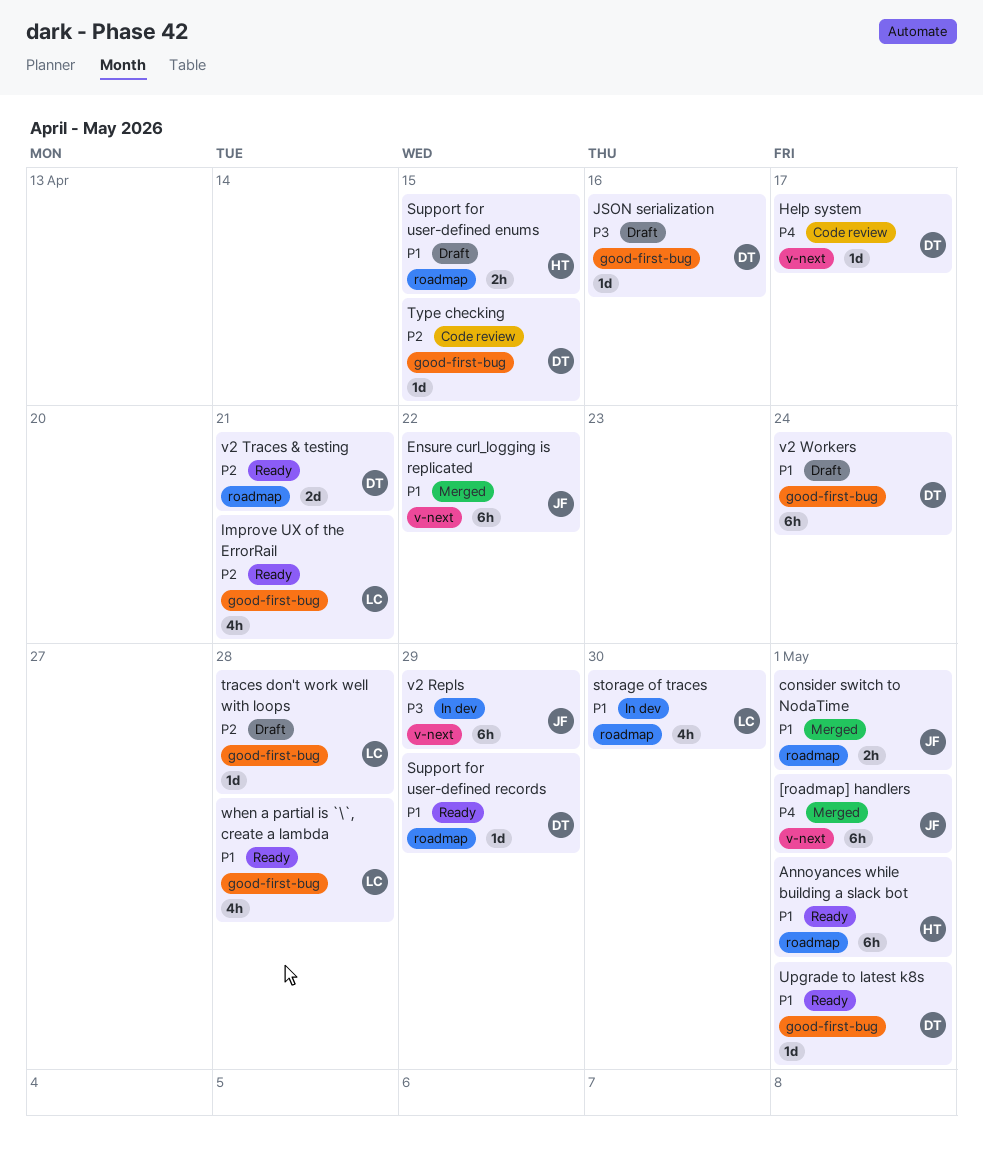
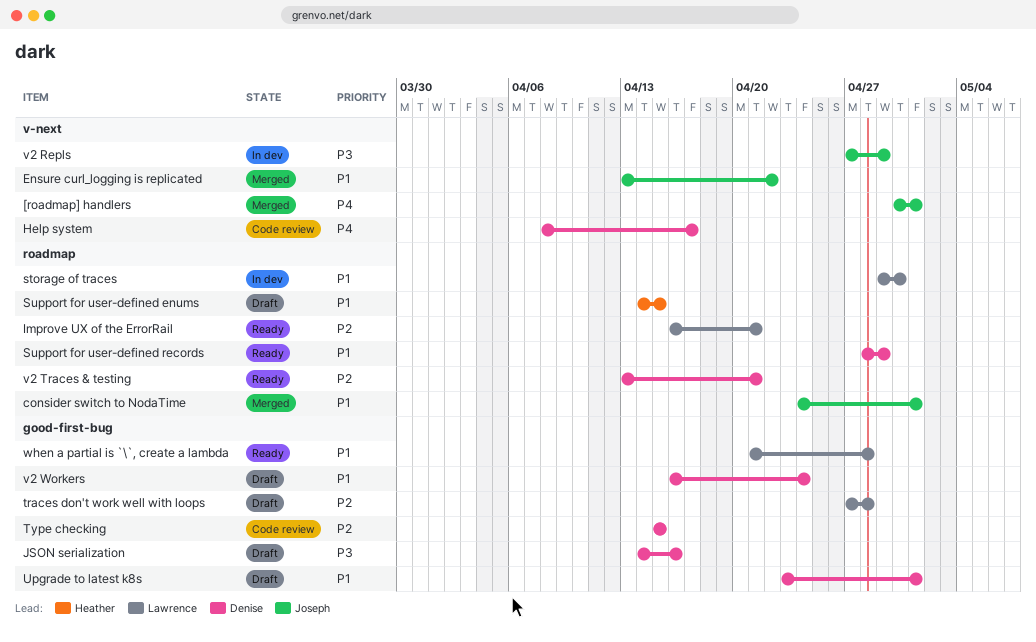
Annoyances while building a slack bot: present -> none
Improve UX of the ErrorRail, label: good-first-bug -> roadmap
Upgrade to latest k8s, status: Ready -> Draft

